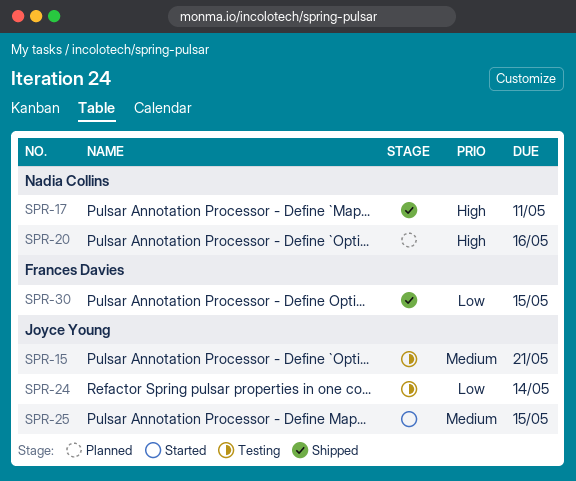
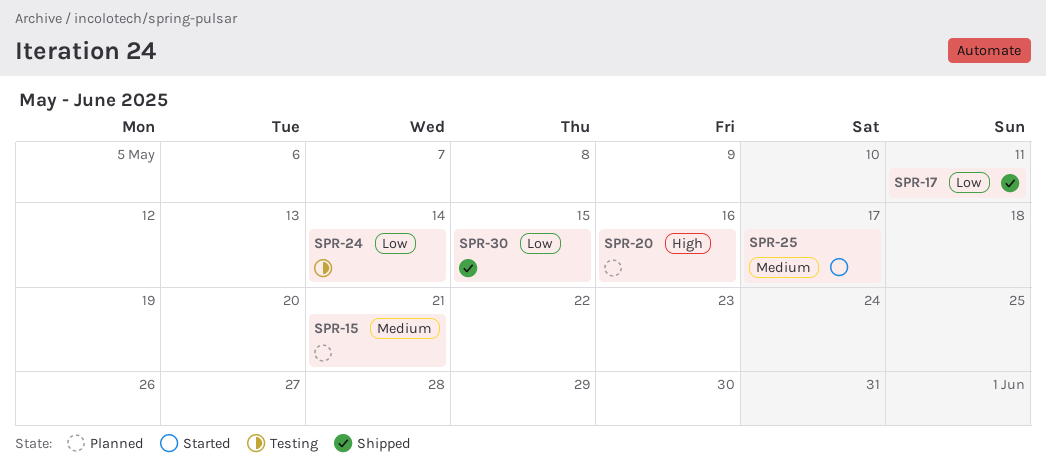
SPR-15, status: Testing -> Planned
SPR-17, priority: High -> Low
SPR-25, due: May 15 -> May 17

